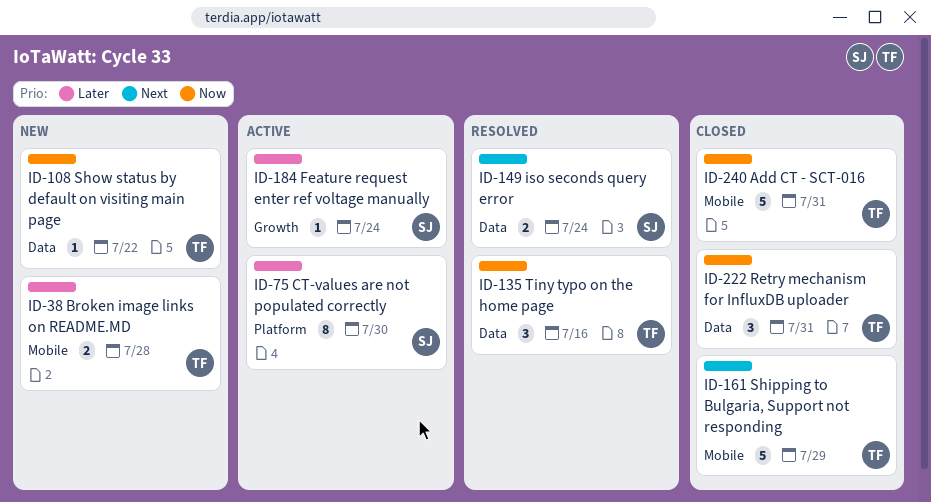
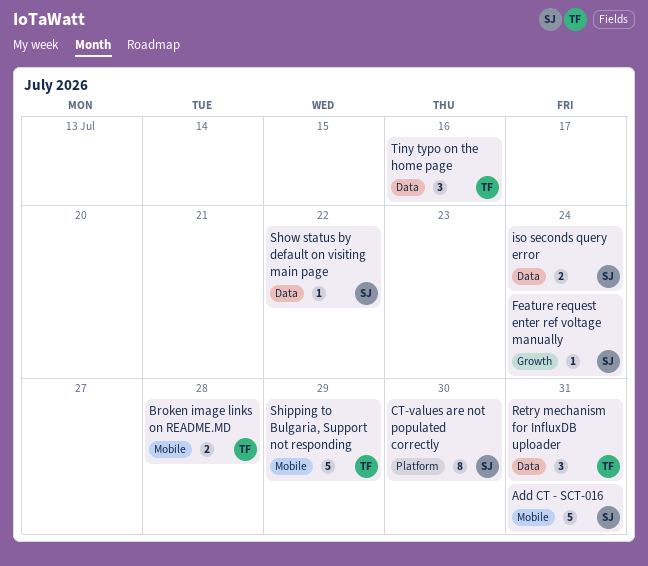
Add CT - SCT-016, owner: TF -> SJ
Show status by default on visiting main page, owner: TF -> SJ

